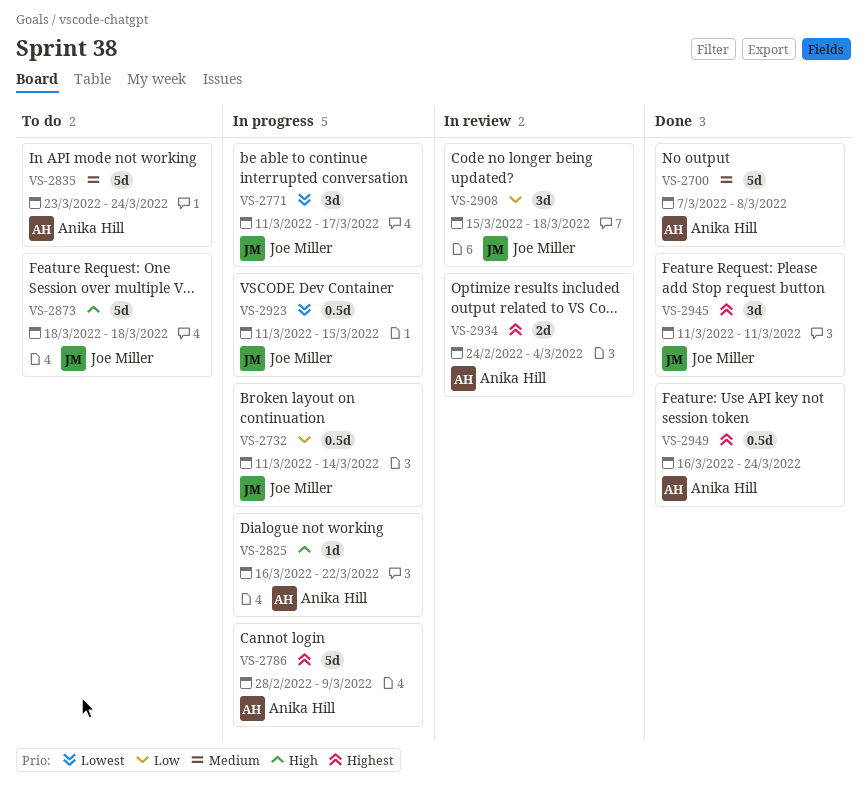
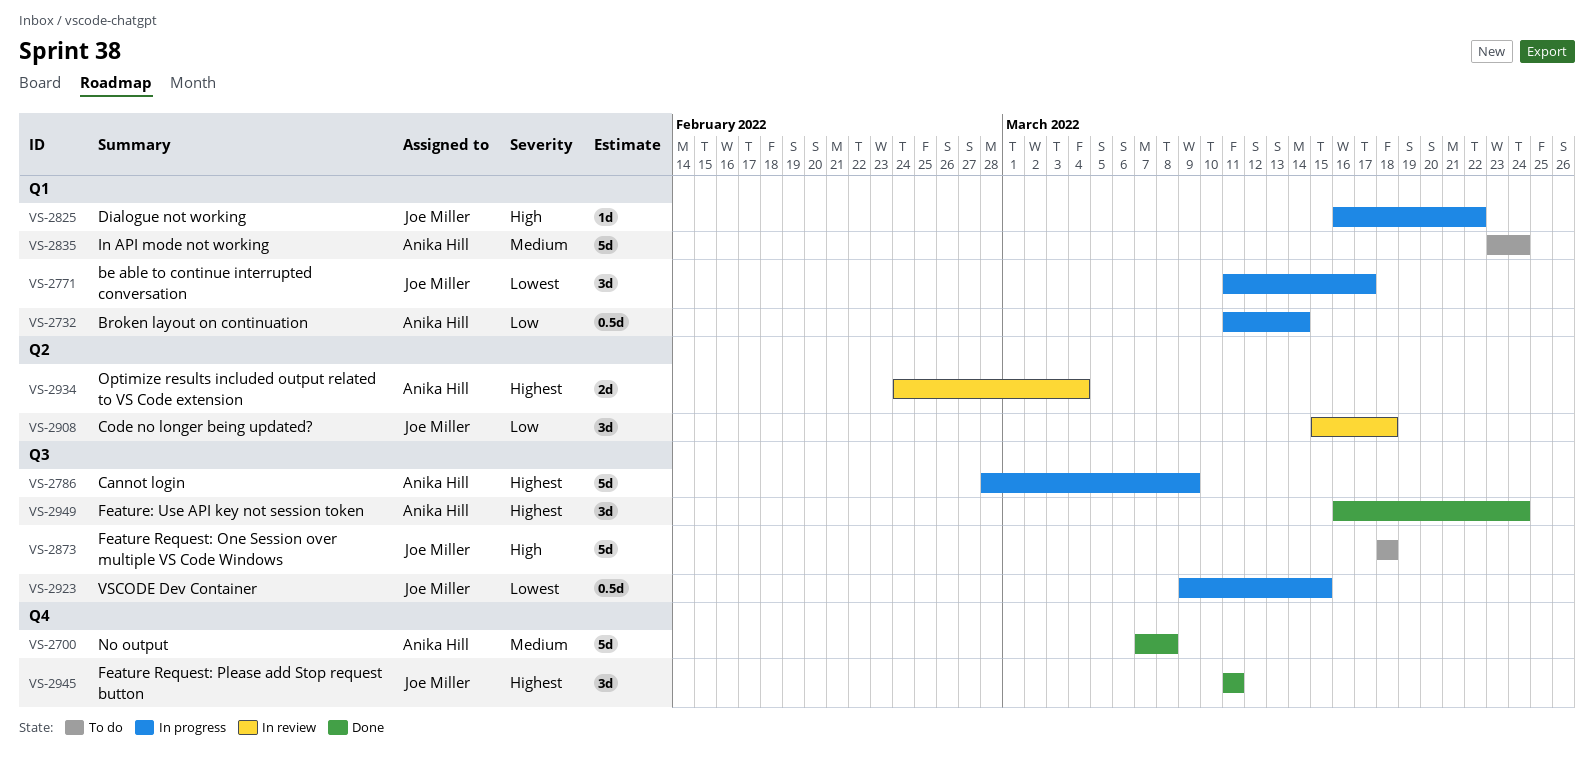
VS-2732, owner: Joe Miller -> Anika Hill
VS-2825, owner: Anika Hill -> Joe Miller
VS-2923, start: Mar 11 -> Mar 9
VS-2949, estimate: 0.5d -> 3d

